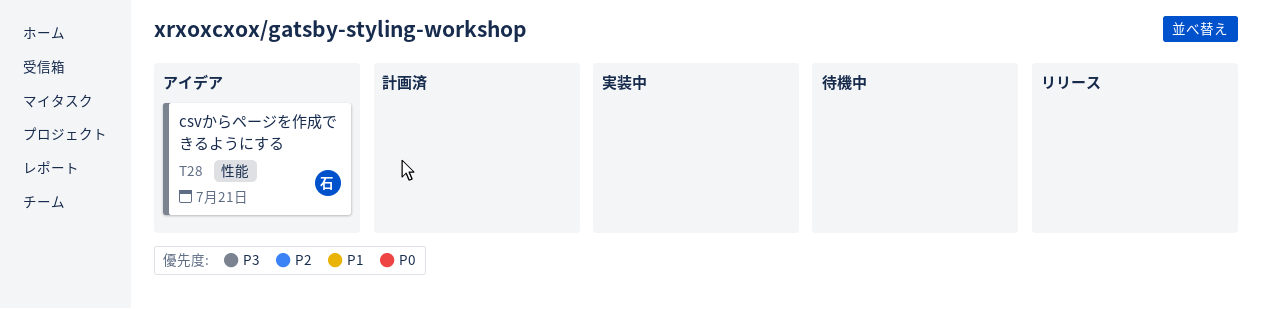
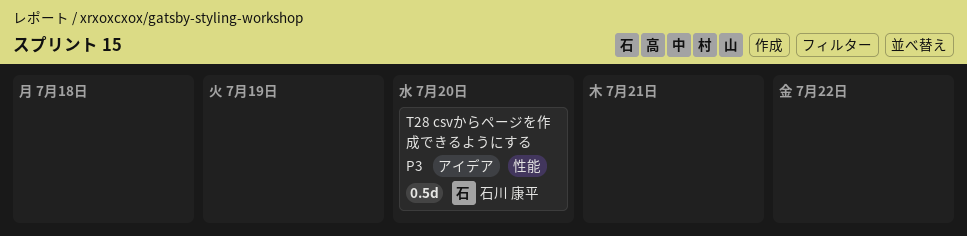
T28, due: Jul 21 -> Jul 20

